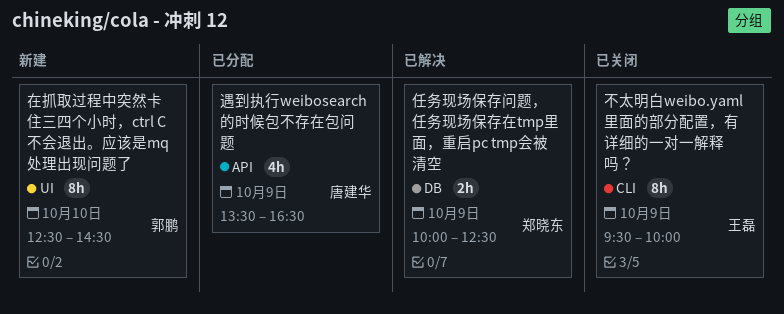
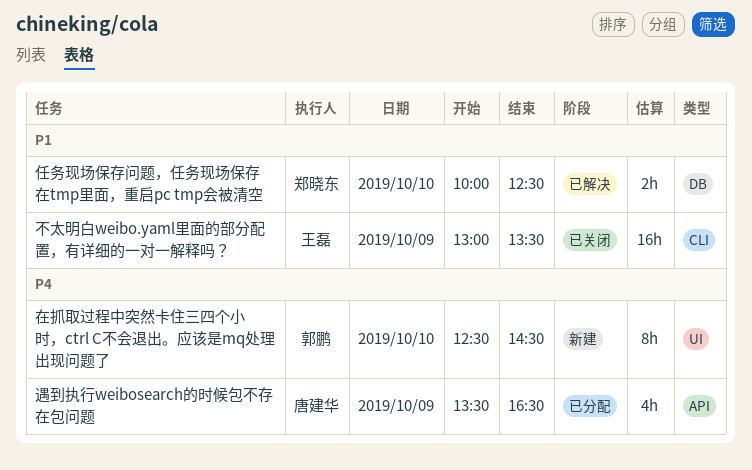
不太明白weibo.yaml里面的部分配置，有详细的一对一解释吗？, estimate: 8h -> 16h
不太明白weibo.yaml里面的部分配置，有详细的一对一解释吗？, begins: 09:30 -> 13:00
不太明白weibo.yaml里面的部分配置，有详细的一对一解释吗？, ends: 10:00 -> 13:30
任务现场保存问题，任务现场保存在tmp里面，重启pc tmp会被清空, day: Oct 9 -> Oct 10

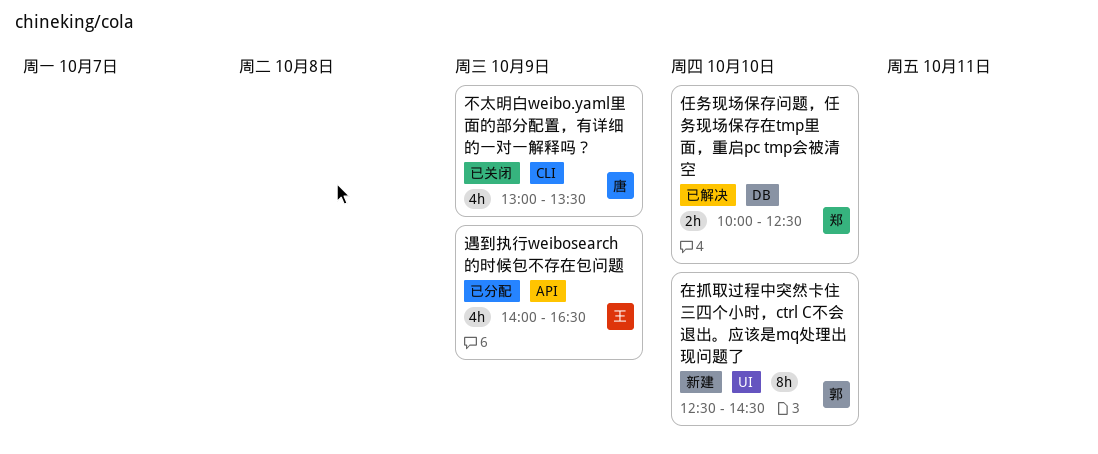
不太明白weibo.yaml里面的部分配置，有详细的一对一解释吗？, owner: 王磊 -> 唐建华
不太明白weibo.yaml里面的部分配置，有详细的一对一解释吗？, estimate: 16h -> 4h
遇到执行weibosearch的时候包不存在包问题, owner: 唐建华 -> 王磊
遇到执行weibosearch的时候包不存在包问题, begins: 13:30 -> 14:00

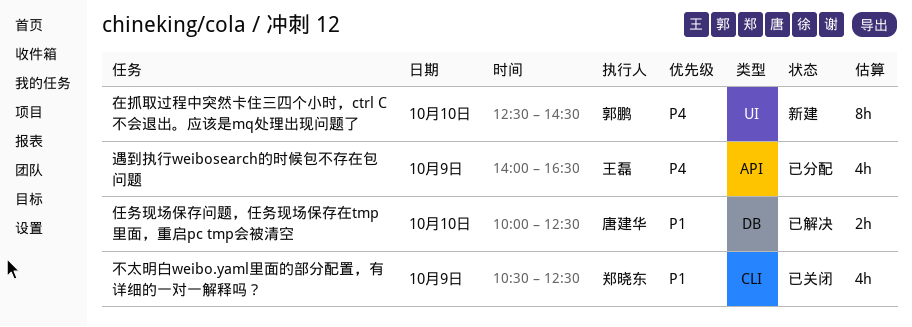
不太明白weibo.yaml里面的部分配置，有详细的一对一解释吗？, owner: 唐建华 -> 郑晓东
不太明白weibo.yaml里面的部分配置，有详细的一对一解释吗？, begins: 13:00 -> 10:30
不太明白weibo.yaml里面的部分配置，有详细的一对一解释吗？, ends: 13:30 -> 12:30
任务现场保存问题，任务现场保存在tmp里面，重启pc tmp会被清空, owner: 郑晓东 -> 唐建华

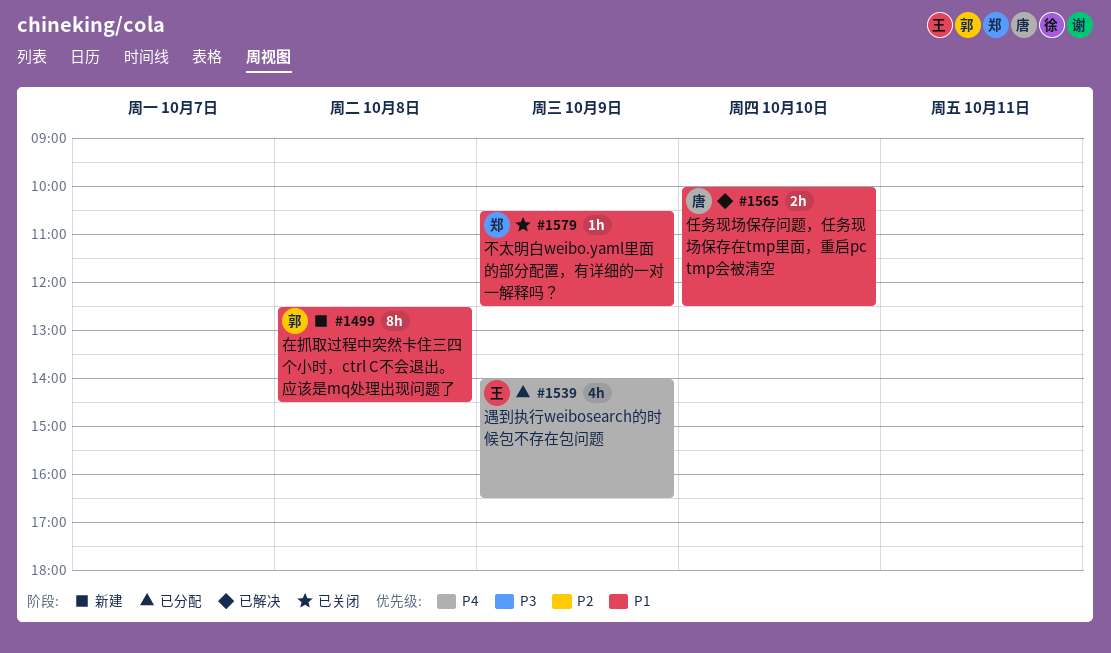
不太明白weibo.yaml里面的部分配置，有详细的一对一解释吗？, estimate: 4h -> 1h
在抓取过程中突然卡住三四个小时，ctrl C不会退出。应该是mq处理出现问题了, priority: P4 -> P1
在抓取过程中突然卡住三四个小时，ctrl C不会退出。应该是mq处理出现问题了, day: Oct 10 -> Oct 8

